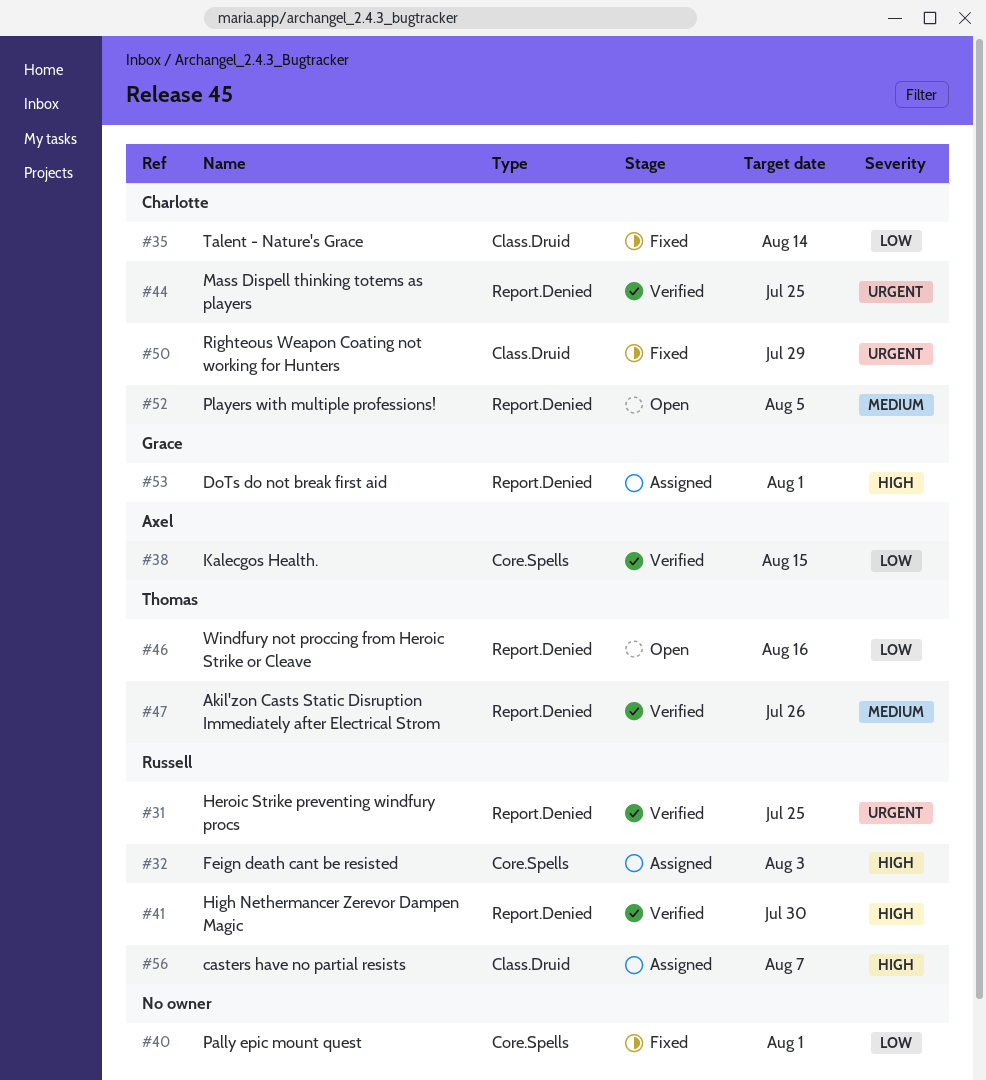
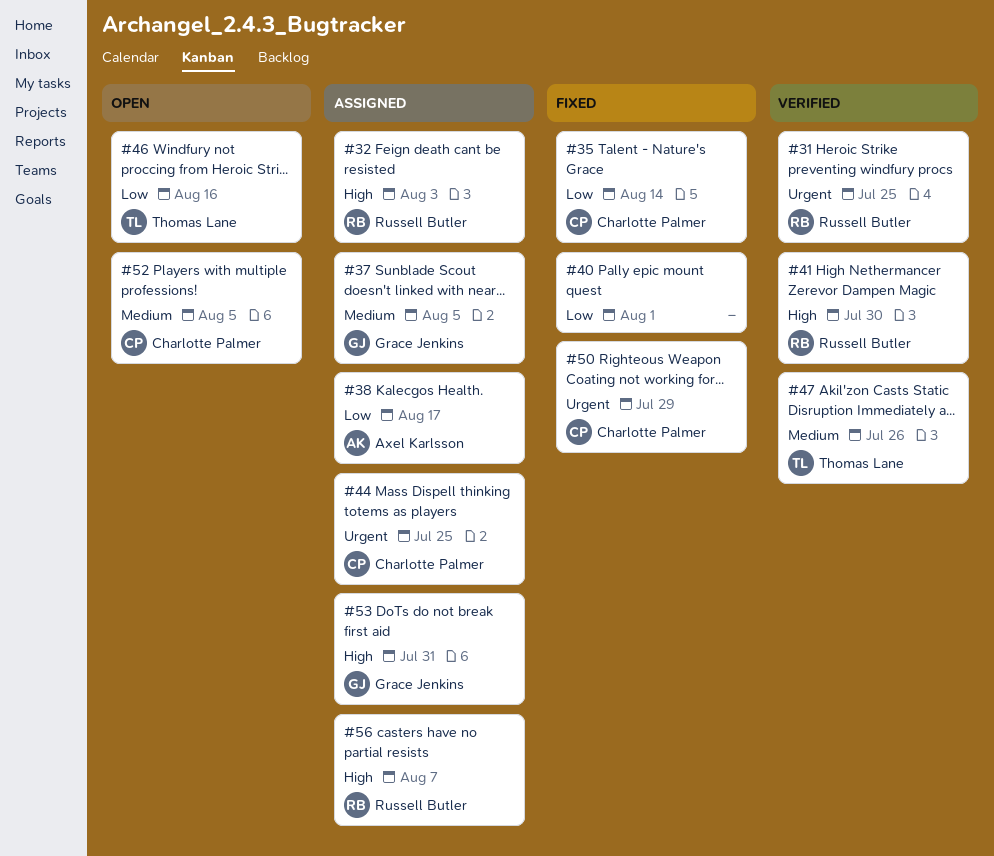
#37: none -> present
#38, status: Verified -> Assigned
#38, due: Aug 15 -> Aug 17
#44, status: Verified -> Assigned
#53, due: Aug 1 -> Jul 31

